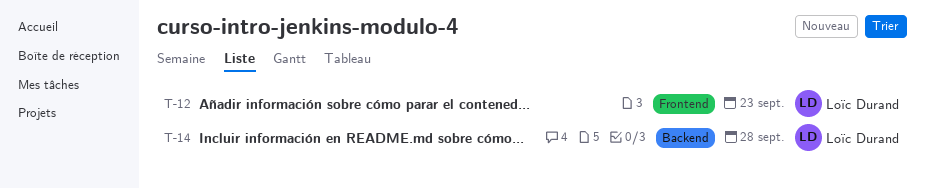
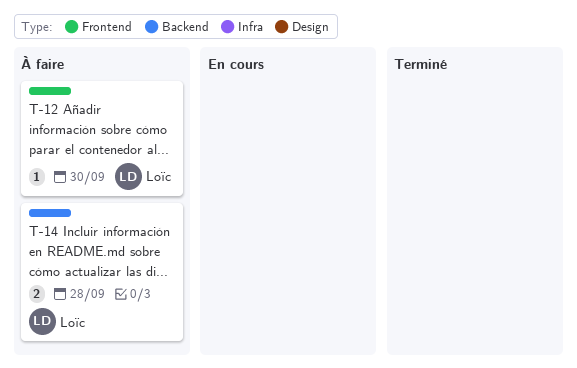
T-12, due: Sep 23 -> Sep 30

